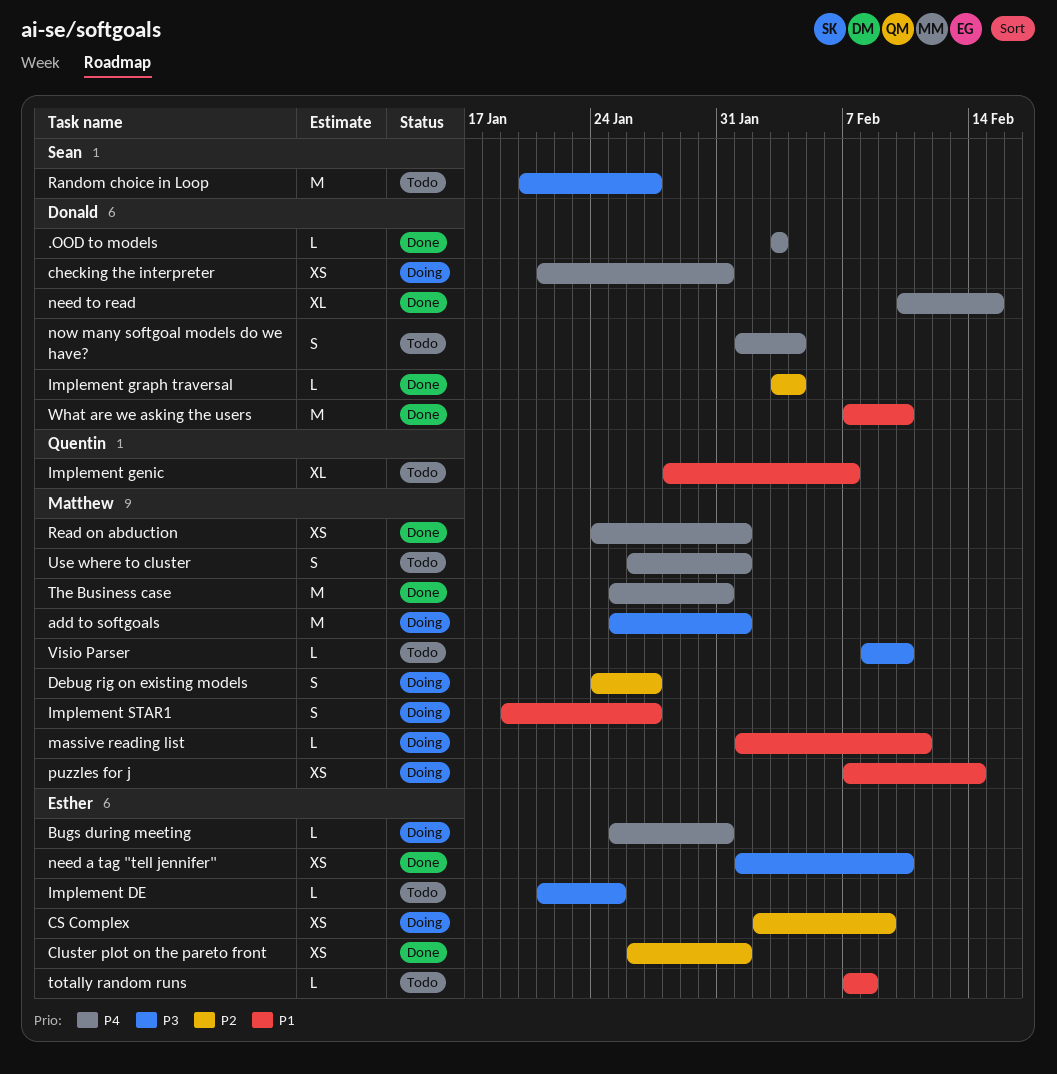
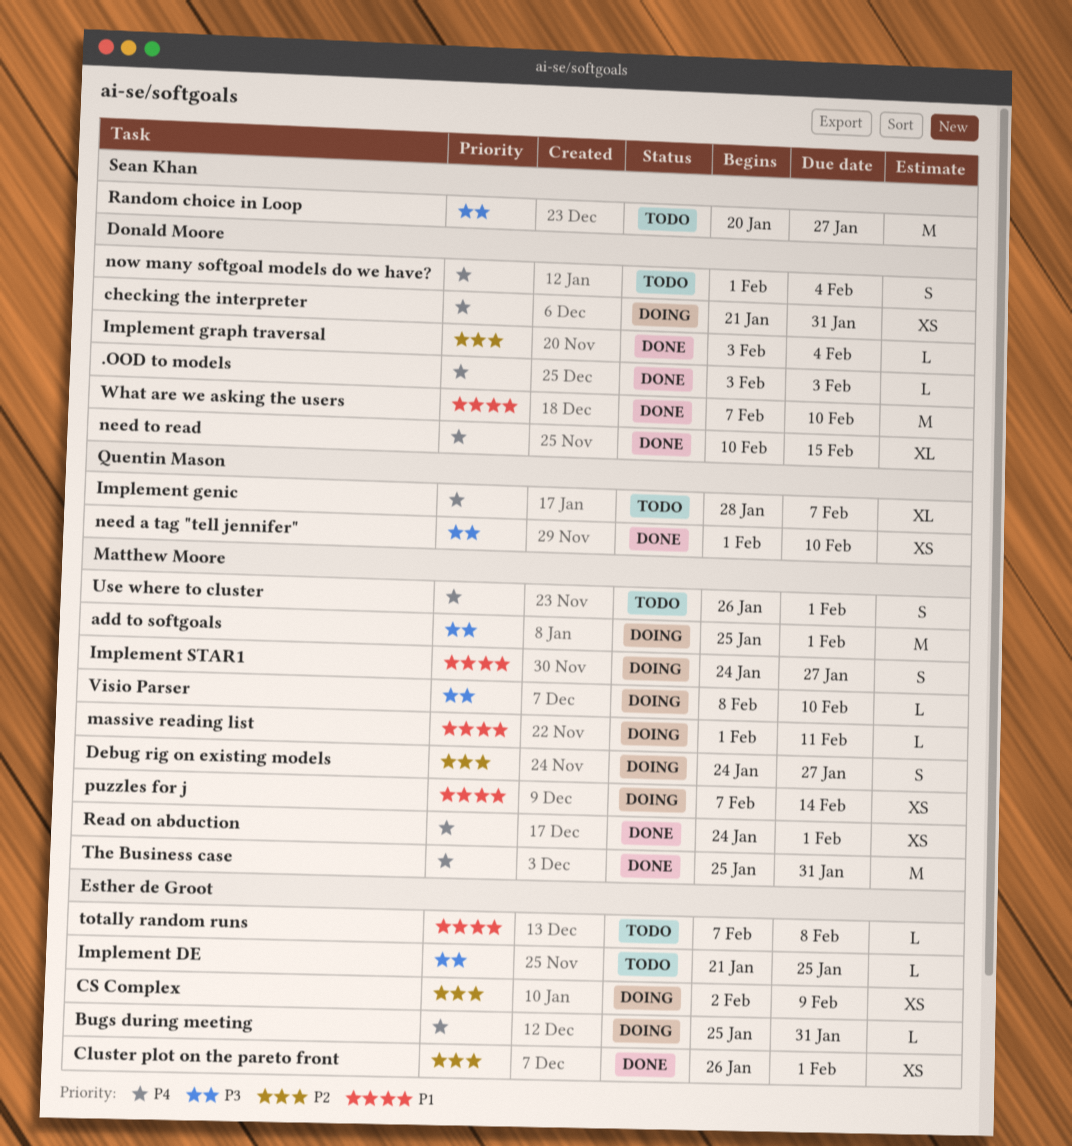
Implement genic, priority: P1 -> P4
Implement STAR1, start: Jan 19 -> Jan 24
need a tag "tell jennifer", owner: Esther de Groot -> Quentin Mason
Visio Parser, status: Todo -> Doing

